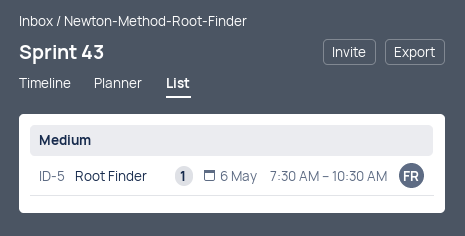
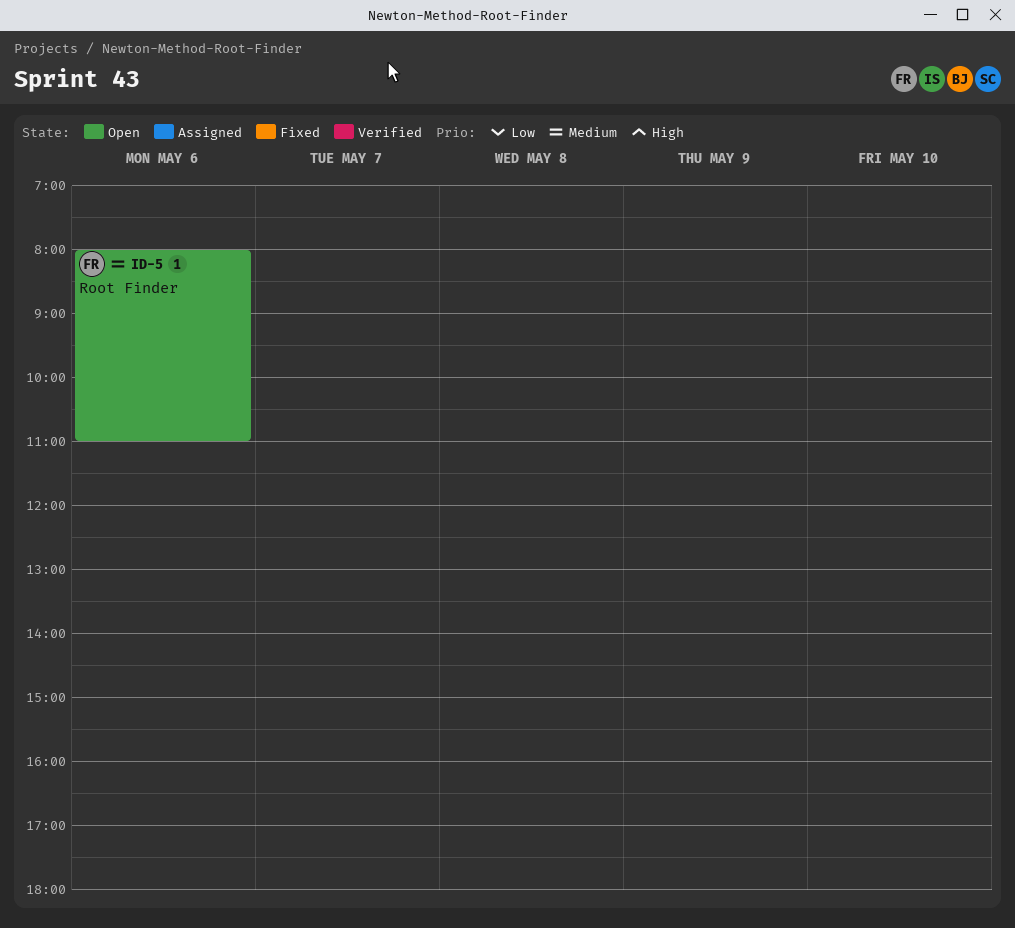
ID-5, begins: 07:30 -> 08:00
ID-5, ends: 10:30 -> 11:00

